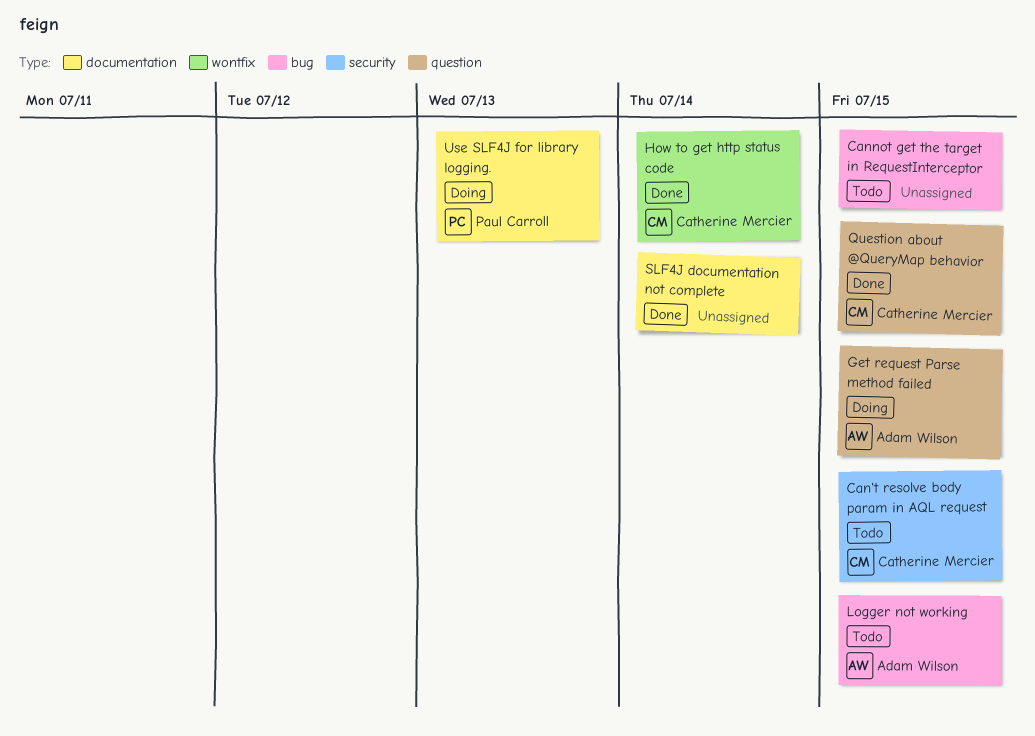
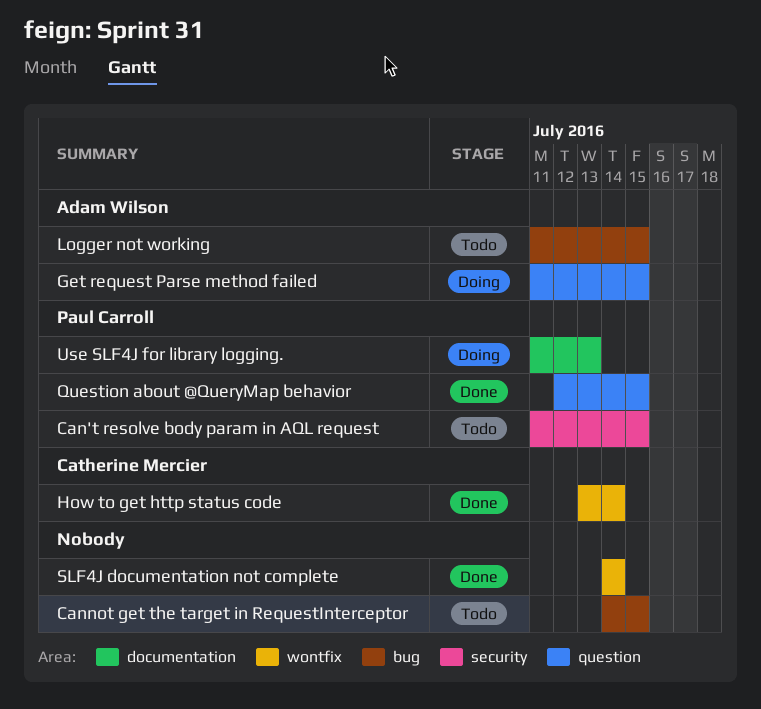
Can't resolve body param in AQL request, owner: Catherine Mercier -> Paul Carroll
Question about @QueryMap behavior, owner: Catherine Mercier -> Paul Carroll
SLF4J documentation not complete, label: documentation -> wontfix

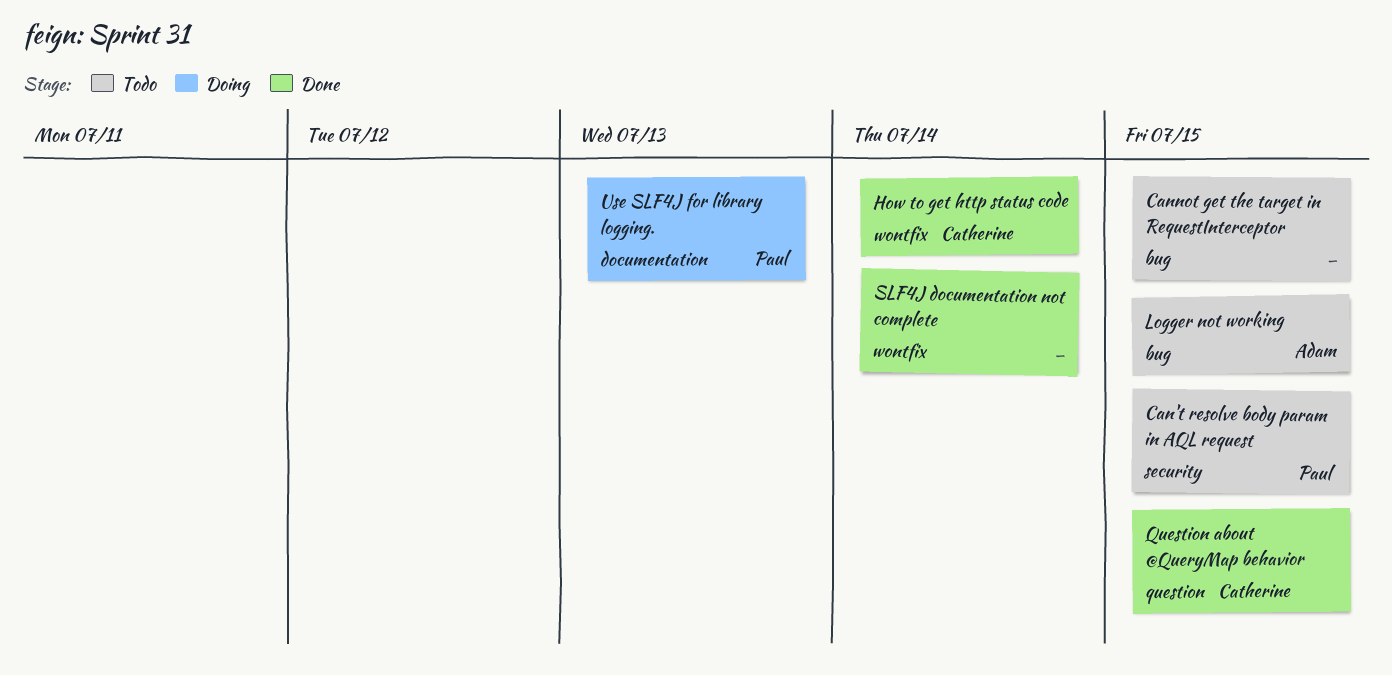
Get request Parse method failed: present -> none
Question about @QueryMap behavior, owner: Paul Carroll -> Catherine Mercier

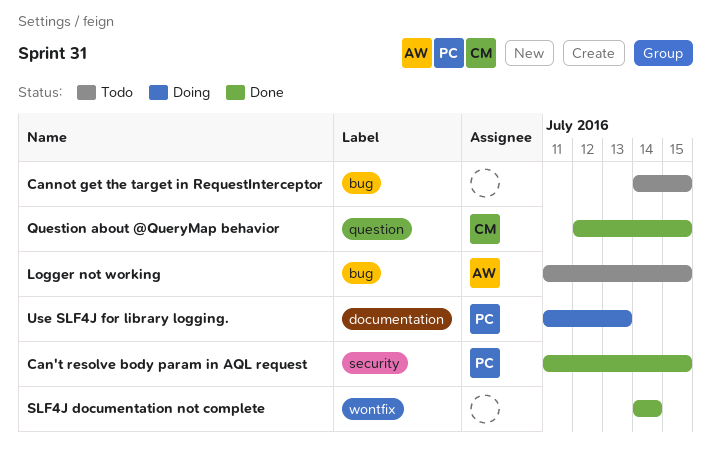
Can't resolve body param in AQL request, status: Todo -> Done
How to get http status code: present -> none

